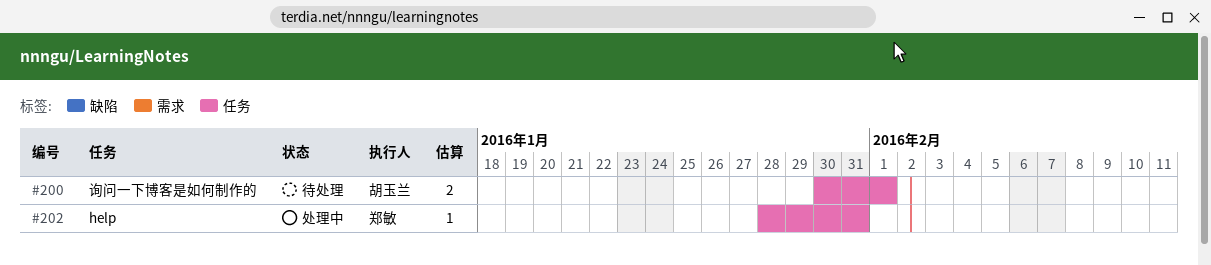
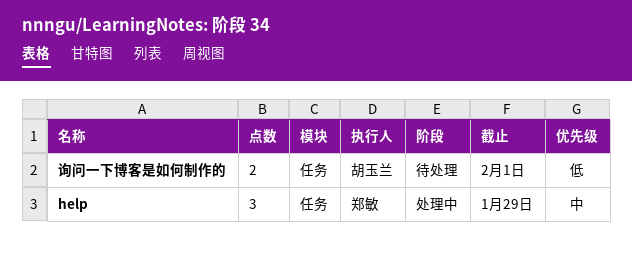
help, estimate: 1 -> 3
help, due: Jan 31 -> Jan 29

